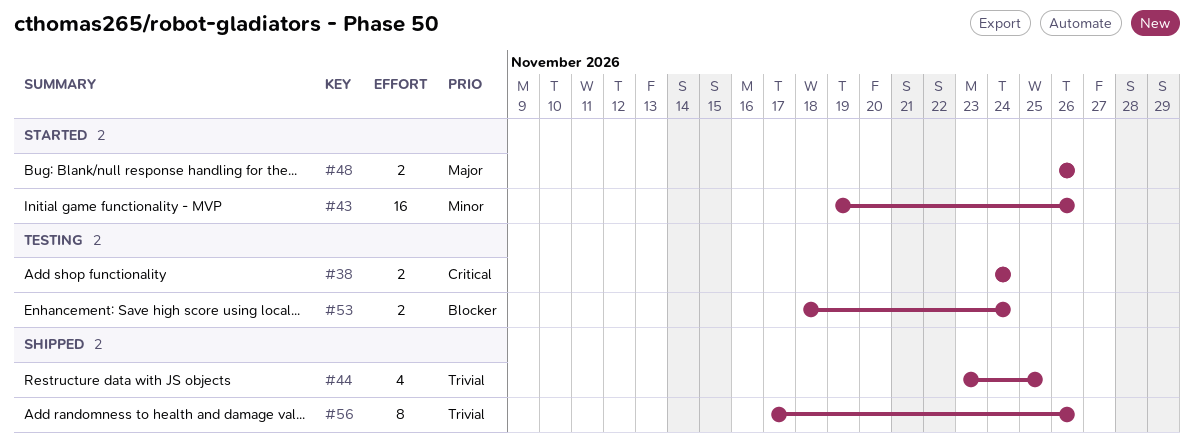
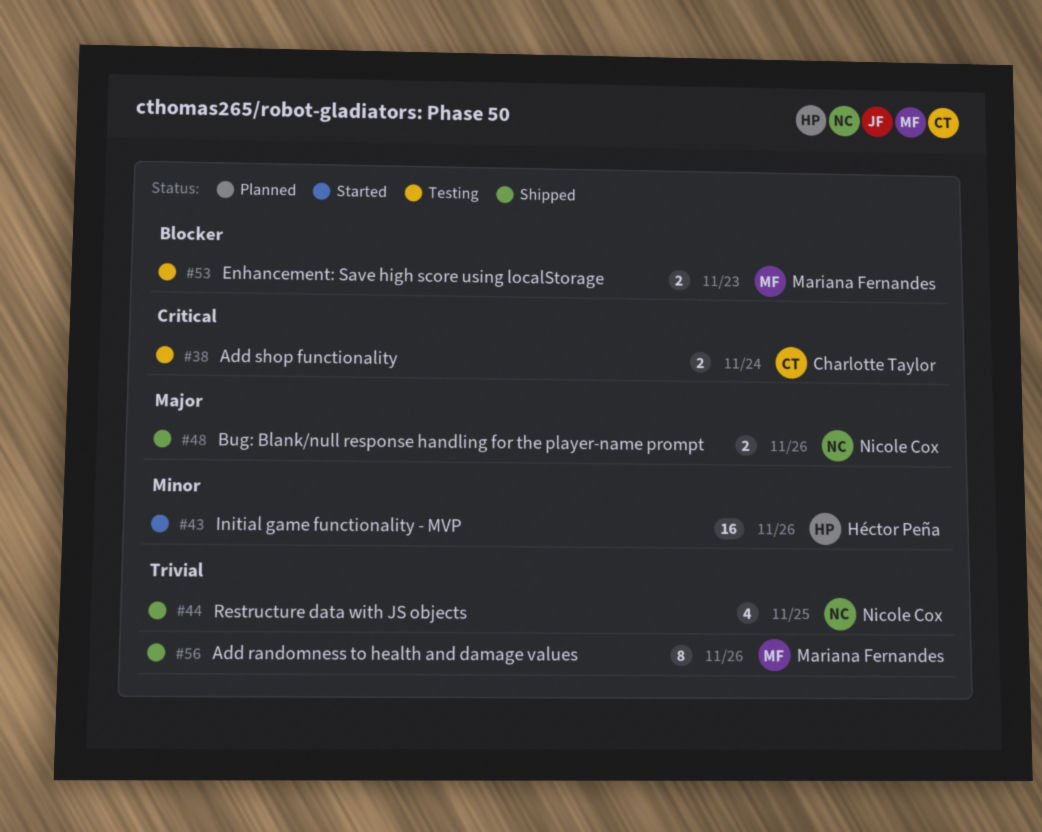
#48, status: Started -> Shipped
#53, due: Nov 24 -> Nov 23

